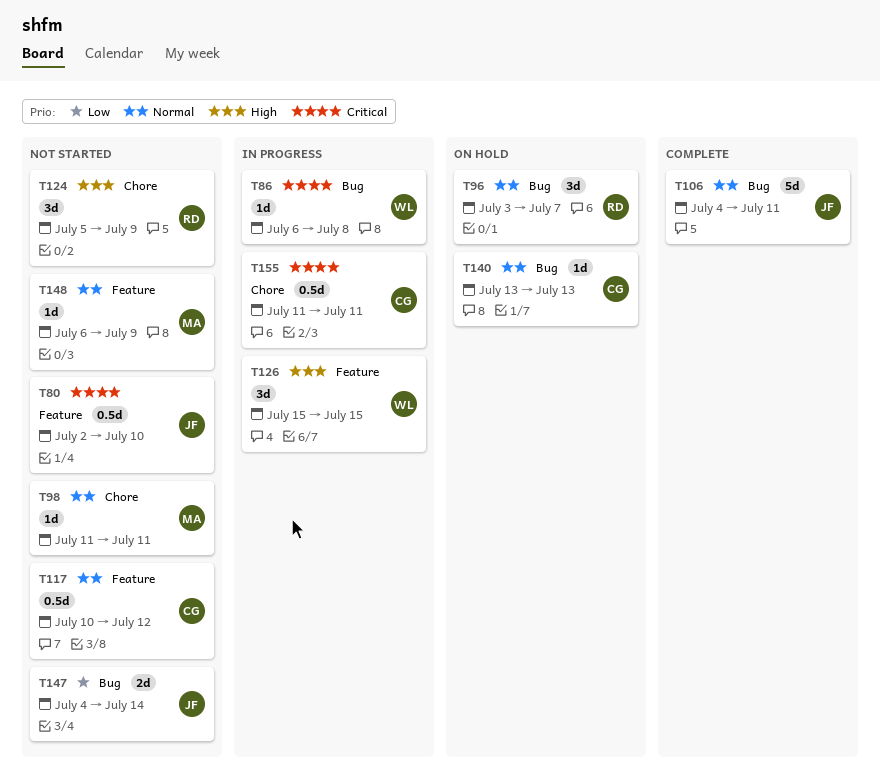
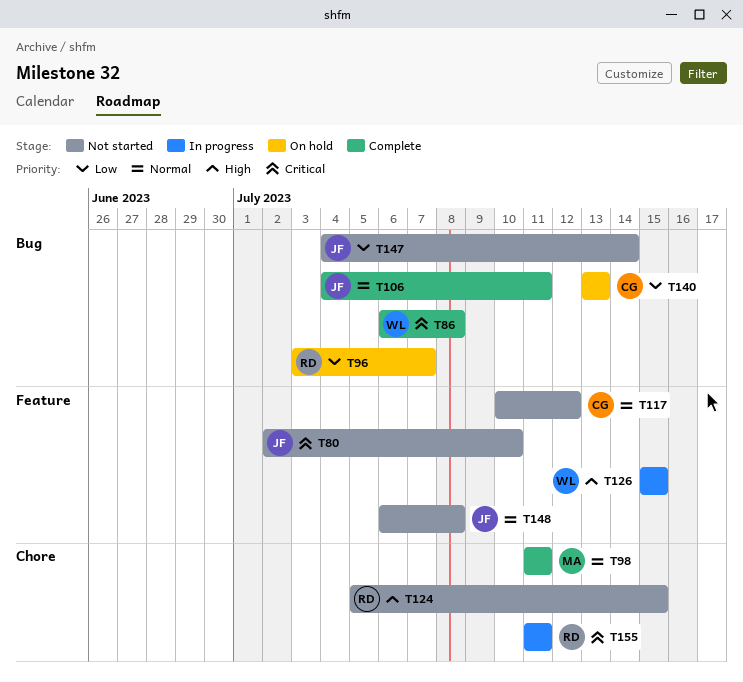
T86, status: In progress -> Complete
T96, priority: Normal -> Low
T98, status: Not started -> Complete
T124, due: Jul 9 -> Jul 15
T140, priority: Normal -> Low
T148, owner: MA -> JF
T148, due: Jul 9 -> Jul 8
T155, owner: CG -> RD

